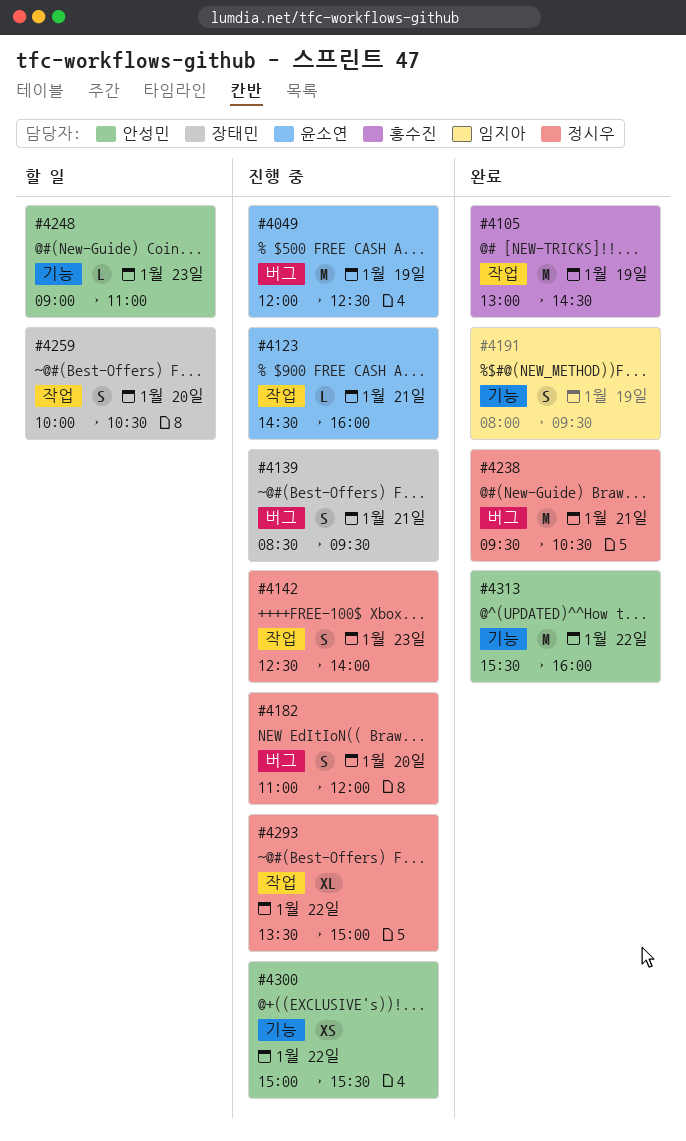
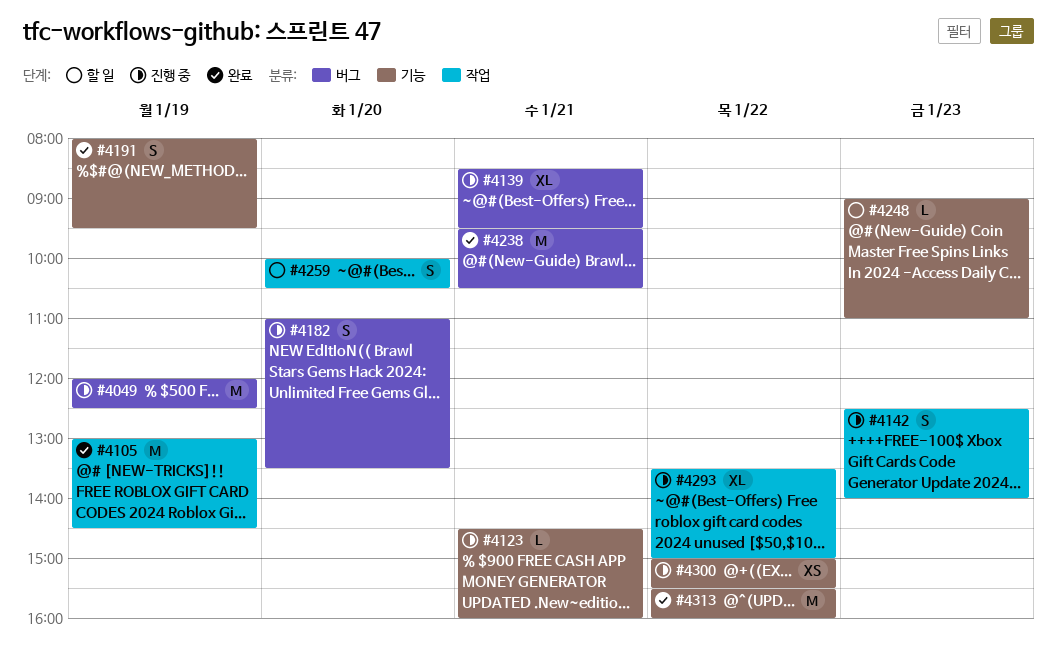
#4123, label: 작업 -> 기능
#4139, estimate: S -> XL
#4182, ends: 12:00 -> 13:30

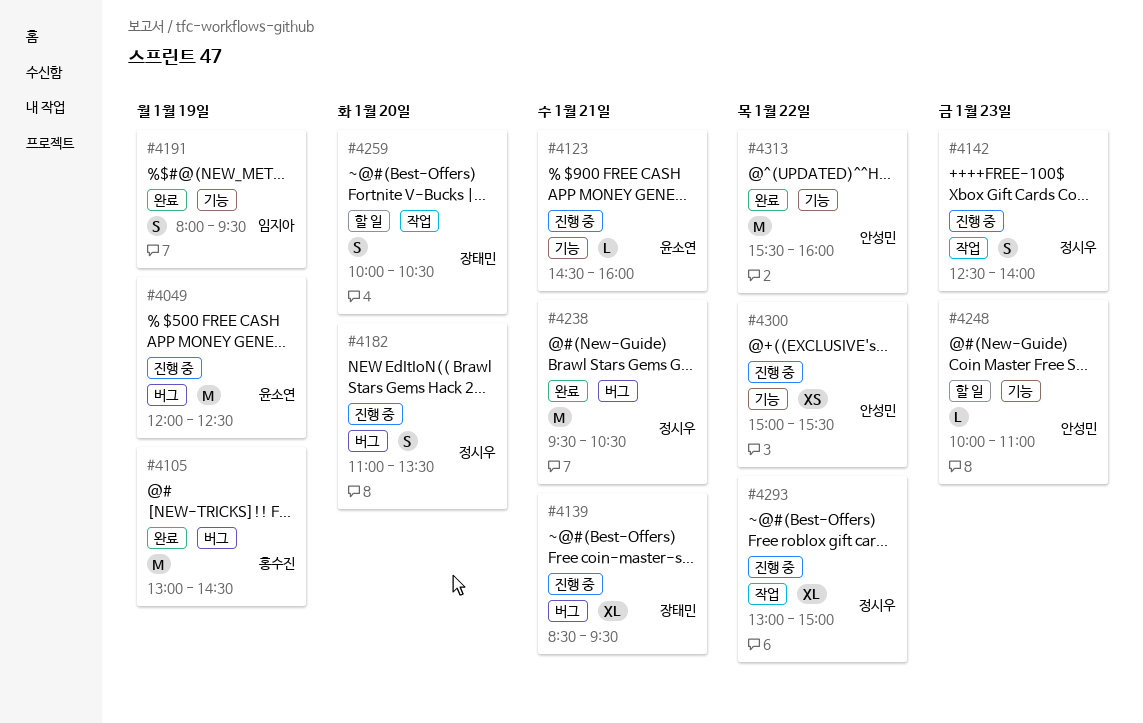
#4105, label: 작업 -> 버그
#4248, begins: 09:00 -> 10:00
#4293, begins: 13:30 -> 13:00

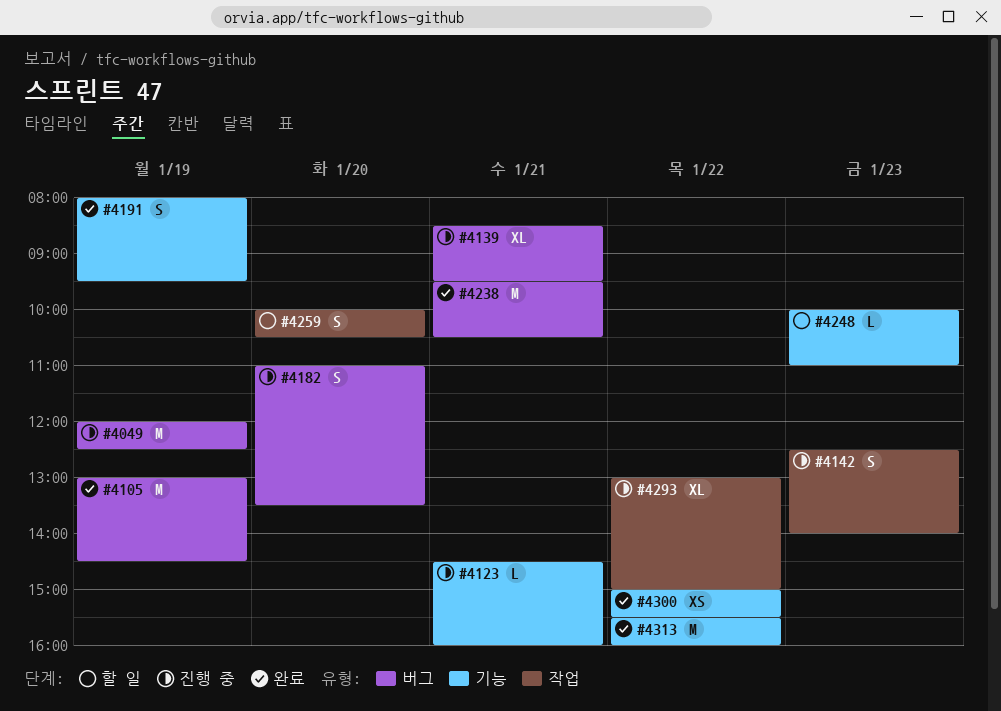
#4300, status: 진행 중 -> 완료

